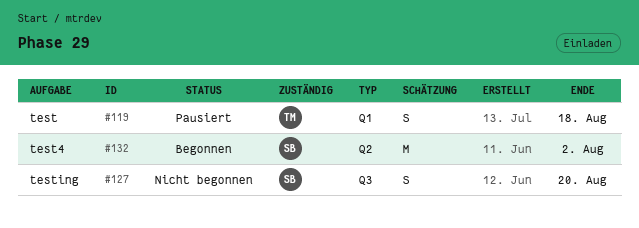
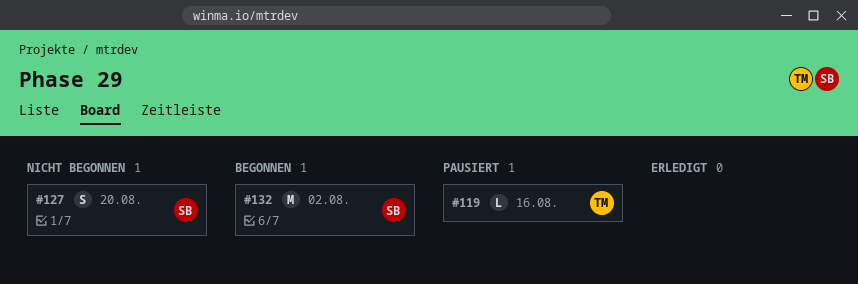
#119, estimate: S -> L
#119, due: Aug 18 -> Aug 16

